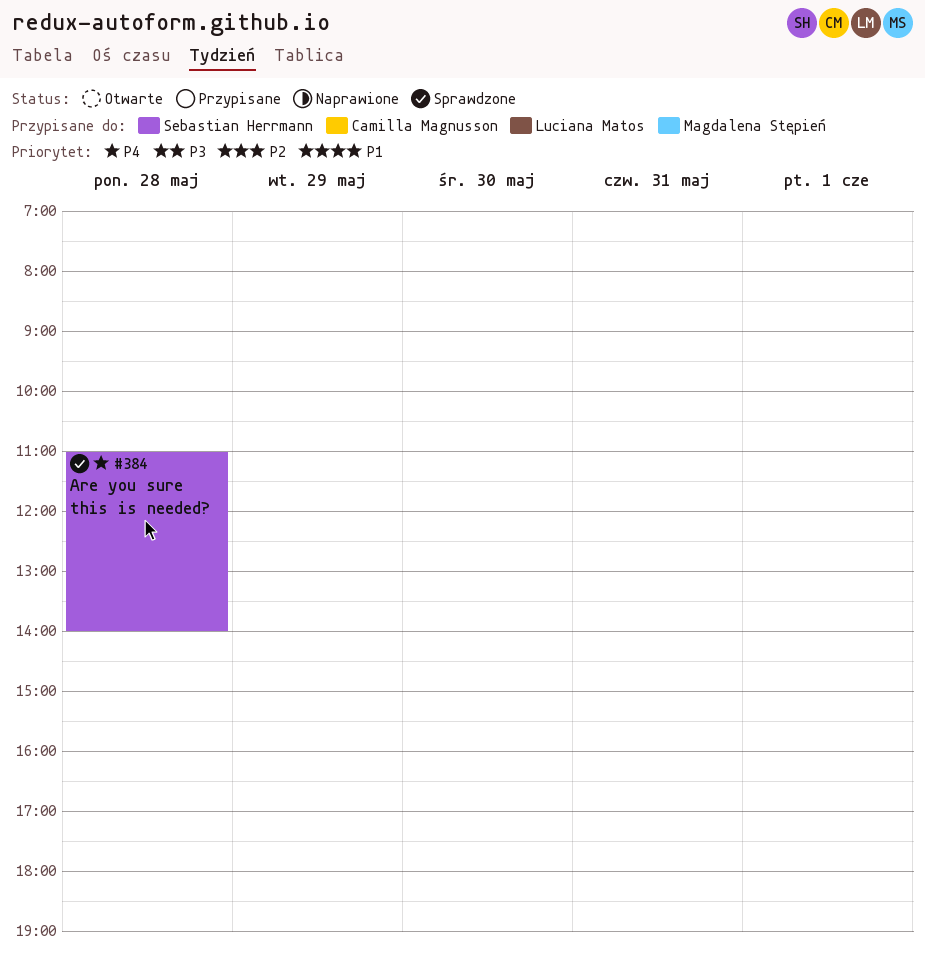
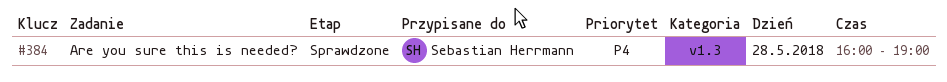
#384, begins: 11:00 -> 16:00
#384, ends: 14:00 -> 19:00

